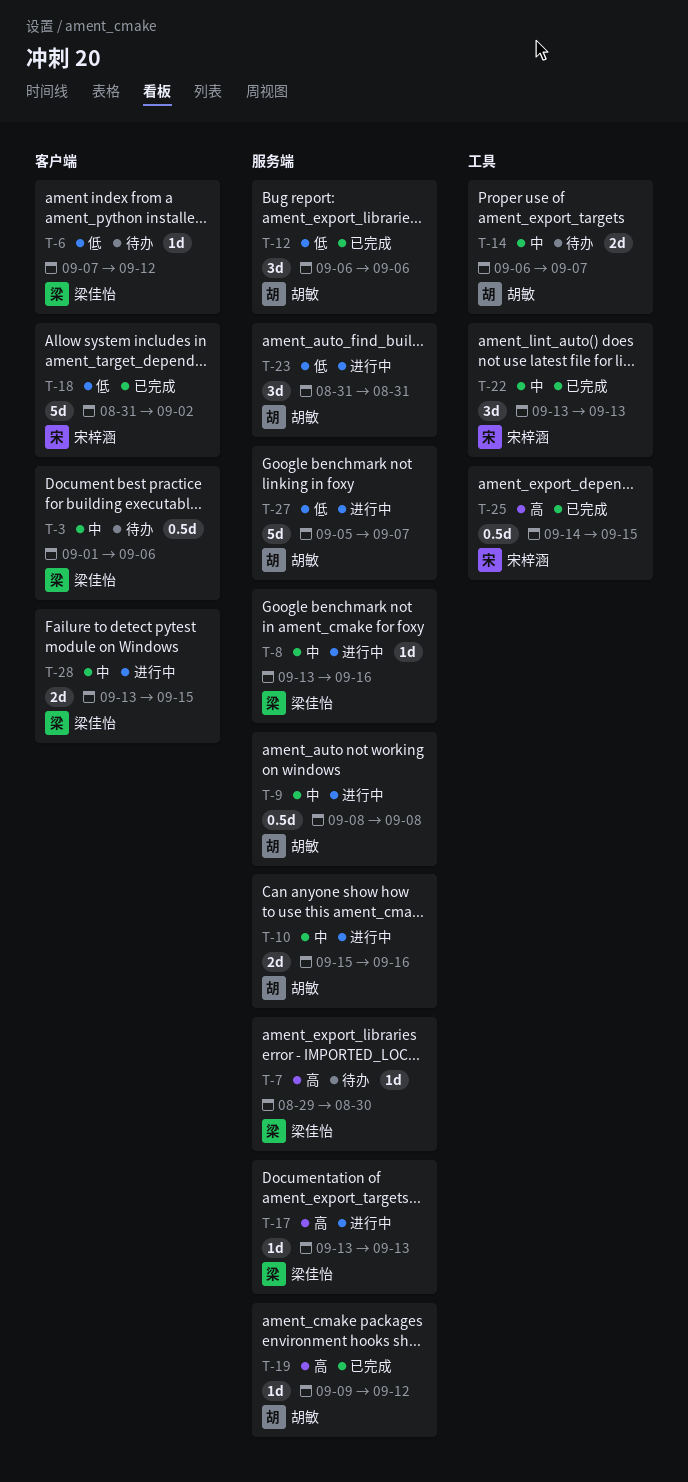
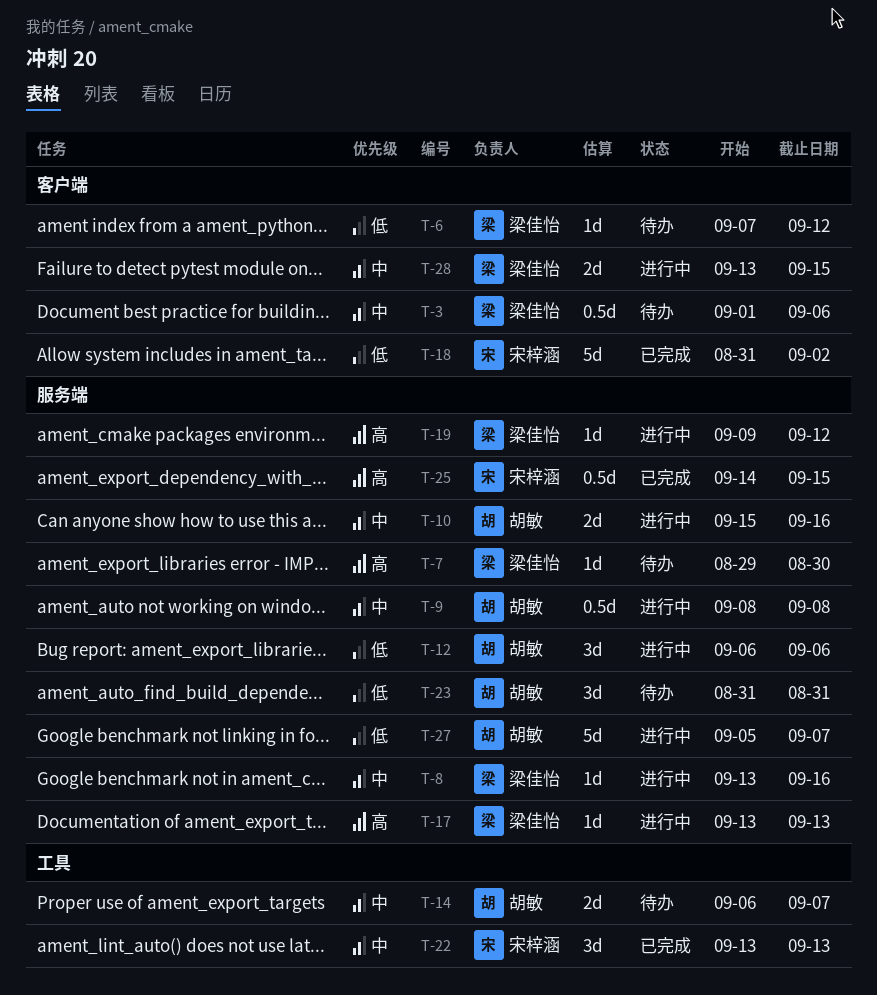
T-12, status: 已完成 -> 进行中
T-19, status: 已完成 -> 进行中
T-19, owner: 胡敏 -> 梁佳怡
T-23, status: 进行中 -> 待办
T-25, label: 工具 -> 服务端

